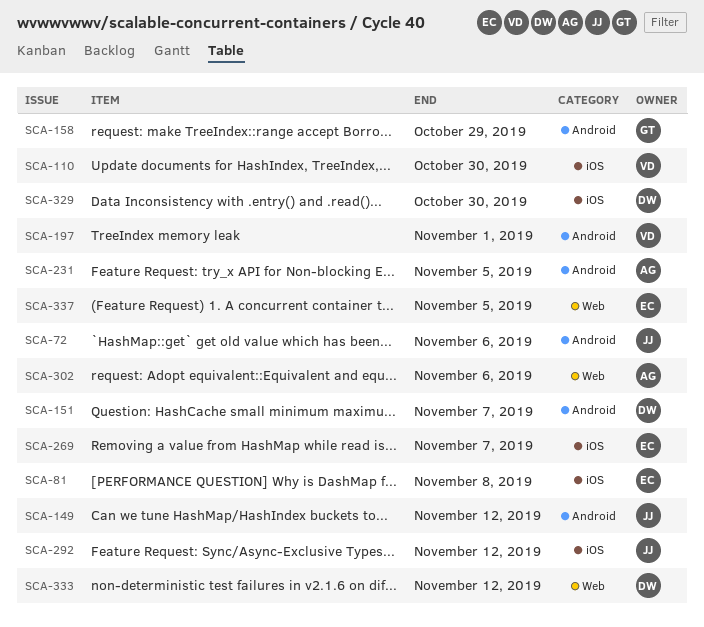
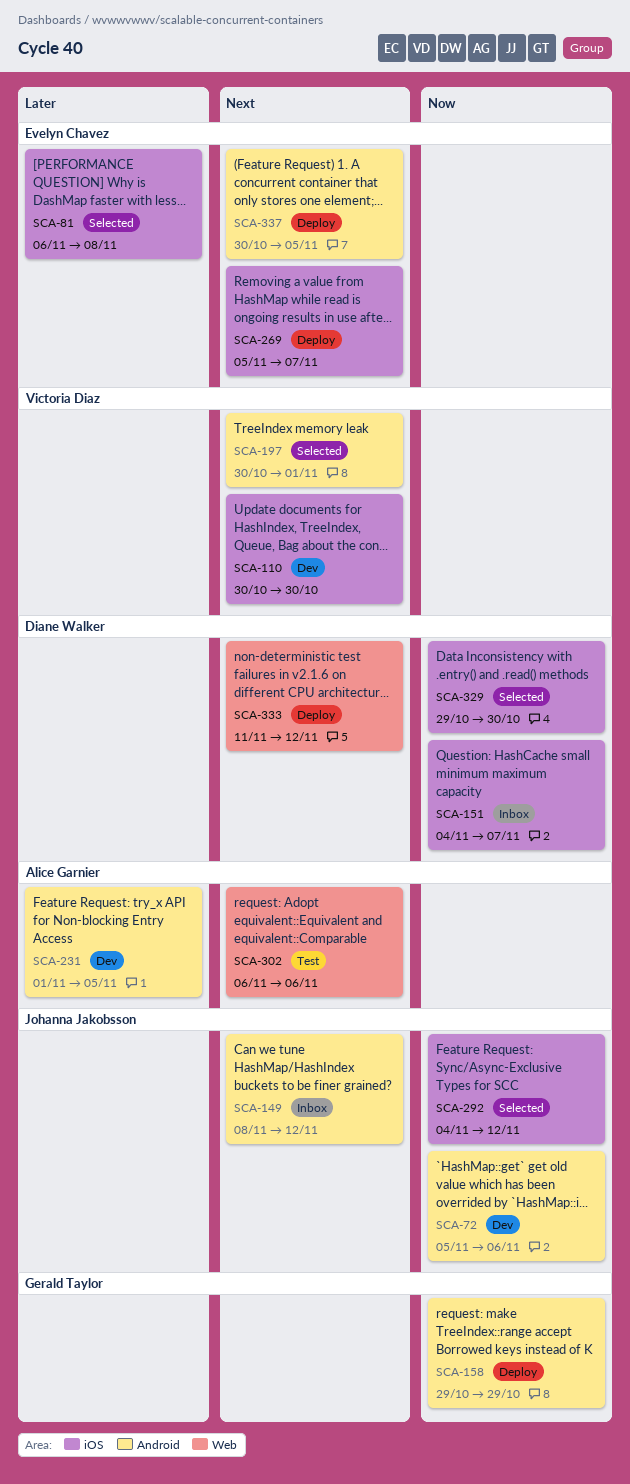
SCA-151, label: Android -> iOS
SCA-337, label: Web -> Android

